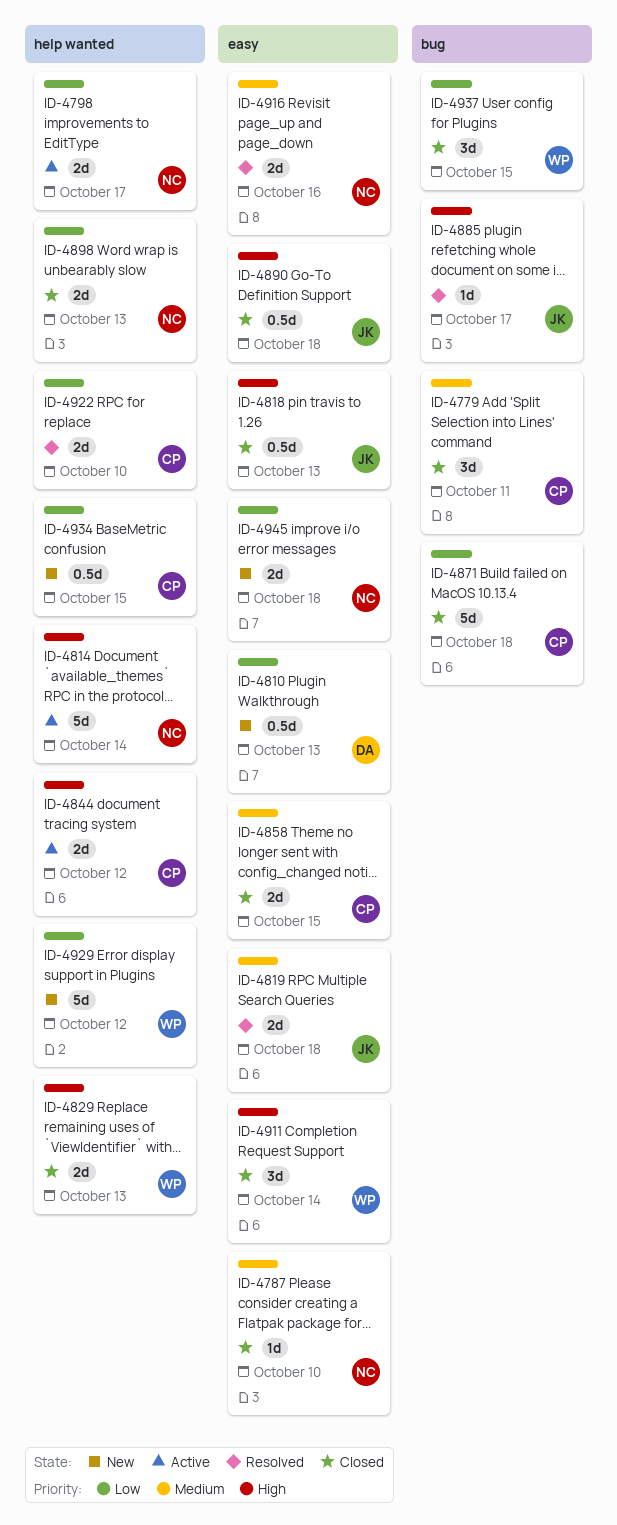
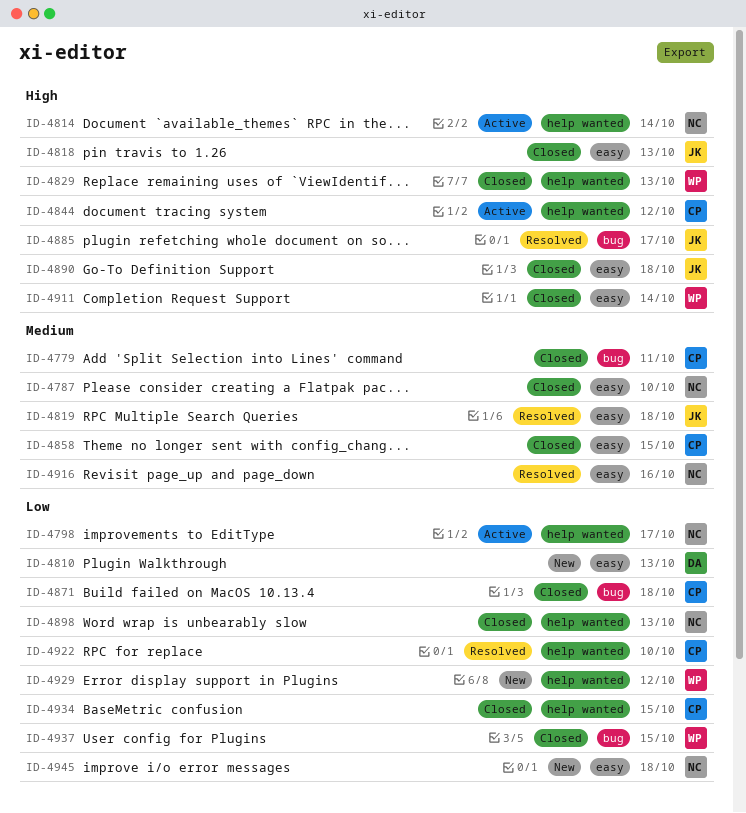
ID-4934, status: New -> Closed

